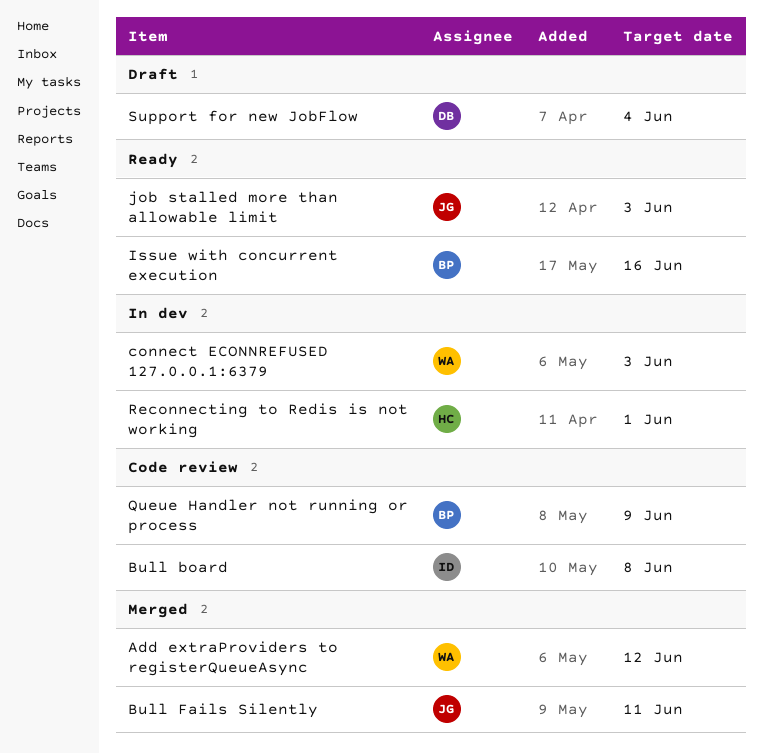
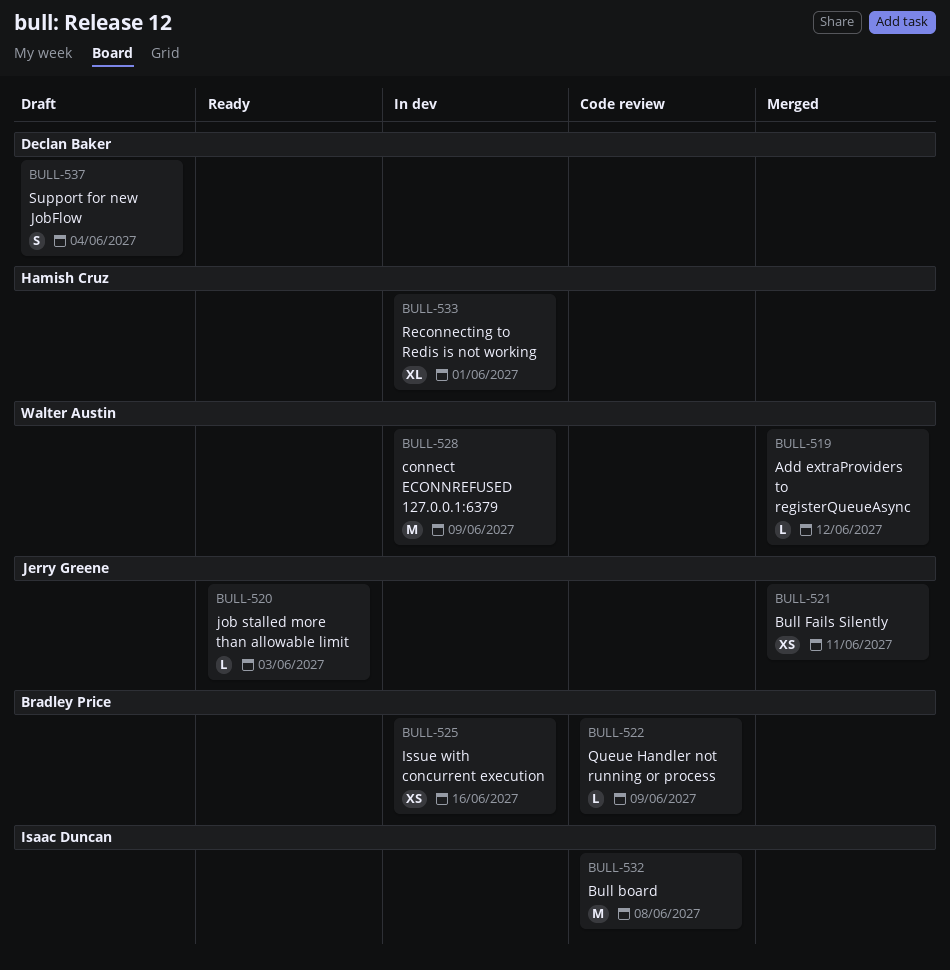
connect ECONNREFUSED 127.0.0.1:6379, due: Jun 3 -> Jun 9
Issue with concurrent execution, status: Ready -> In dev

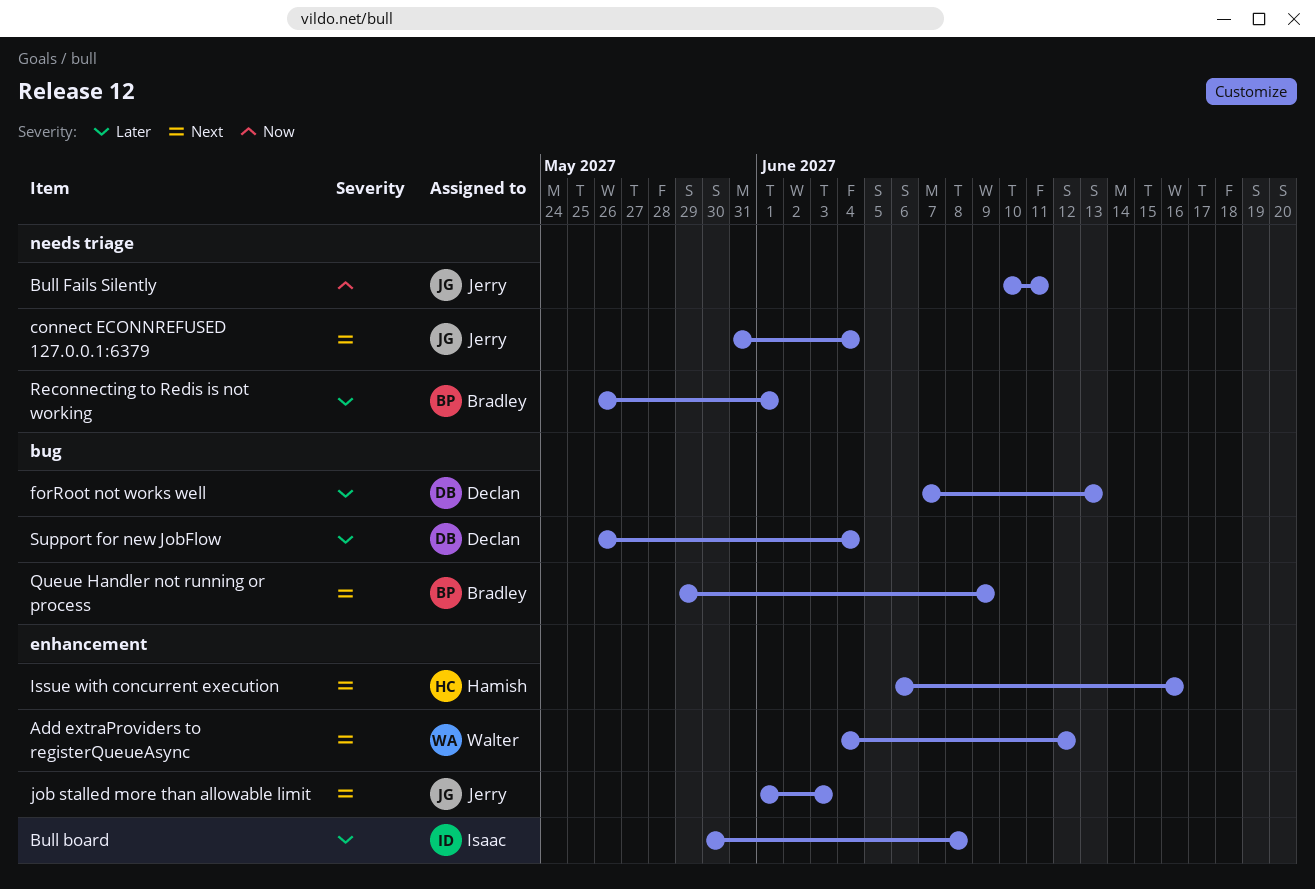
connect ECONNREFUSED 127.0.0.1:6379, owner: Walter Austin -> Jerry Greene
connect ECONNREFUSED 127.0.0.1:6379, due: Jun 9 -> Jun 4
forRoot not works well: none -> present
Issue with concurrent execution, owner: Bradley Price -> Hamish Cruz
Reconnecting to Redis is not working, owner: Hamish Cruz -> Bradley Price

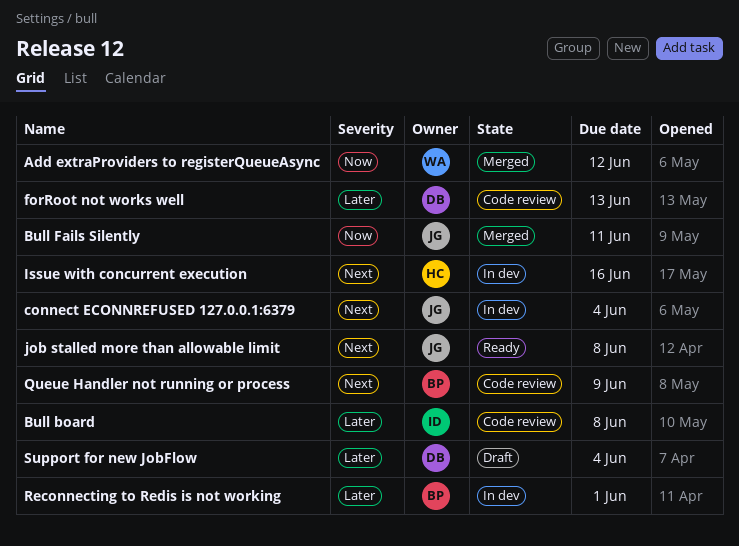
Add extraProviders to registerQueueAsync, priority: Next -> Now
job stalled more than allowable limit, due: Jun 3 -> Jun 8

